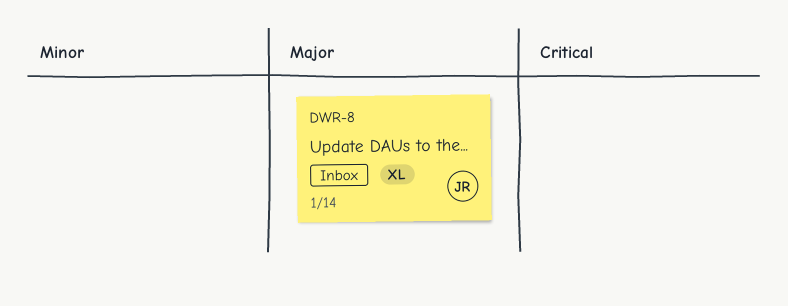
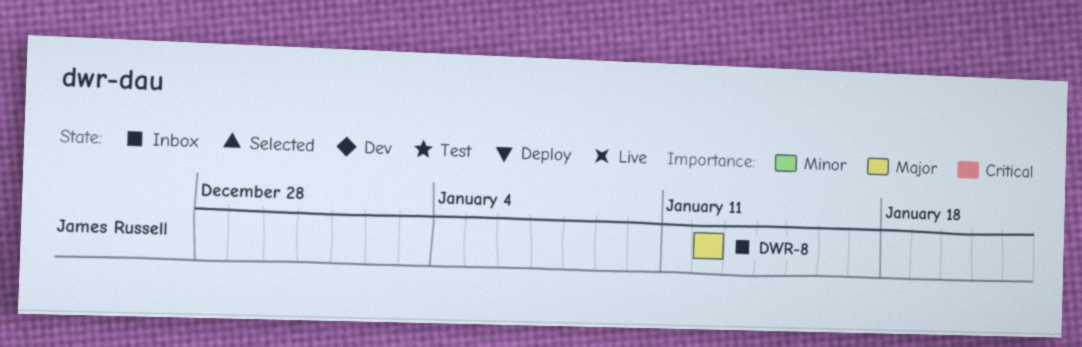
DWR-8, due: Jan 14 -> Jan 12

